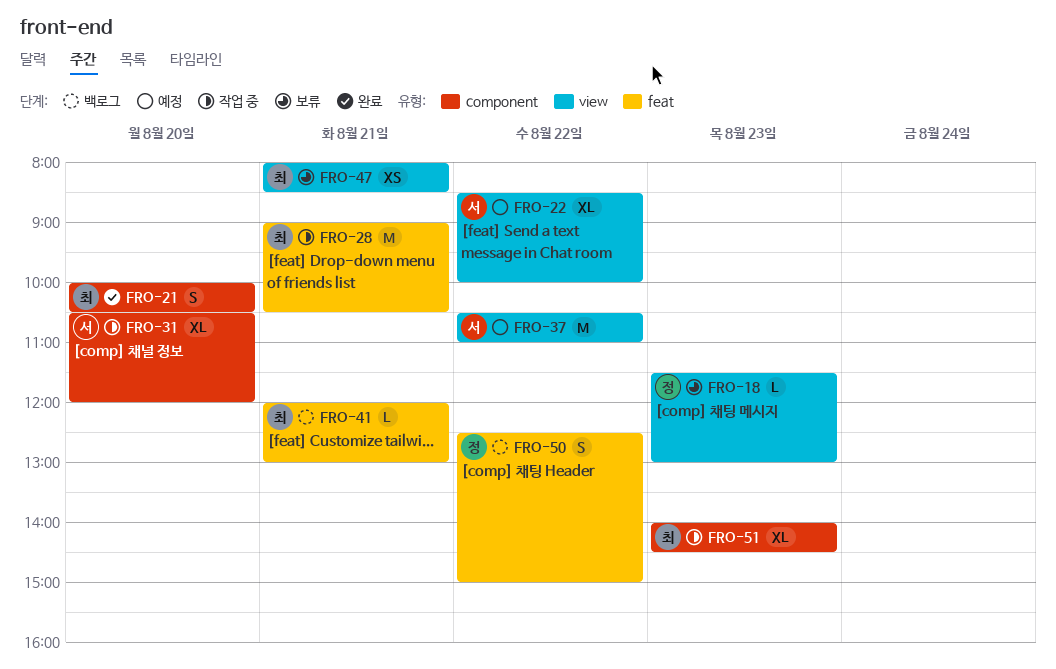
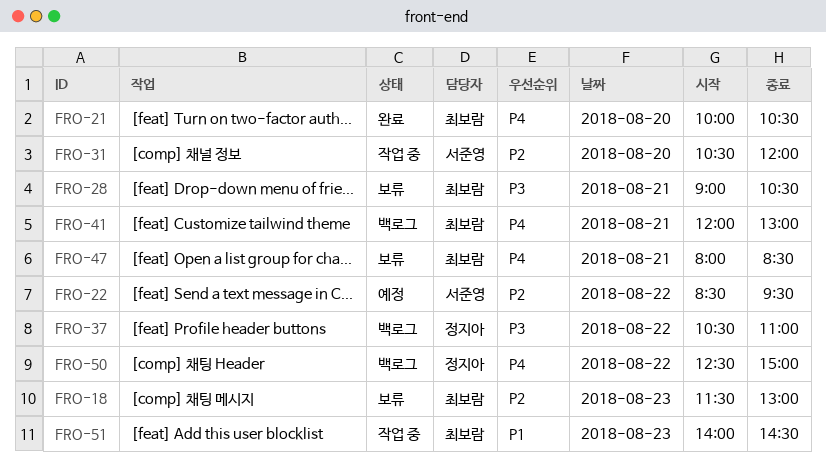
FRO-18, owner: 정지아 -> 최보람
FRO-22, ends: 10:00 -> 09:30
FRO-28, status: 작업 중 -> 보류
FRO-37, status: 예정 -> 백로그
FRO-37, owner: 서준영 -> 정지아

